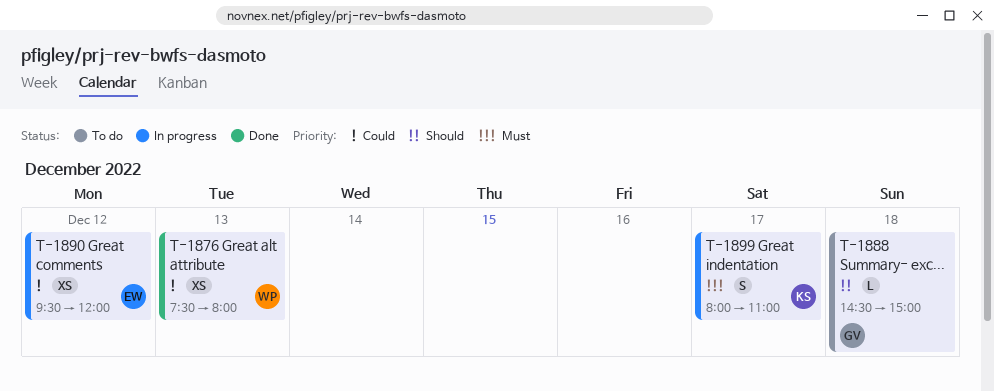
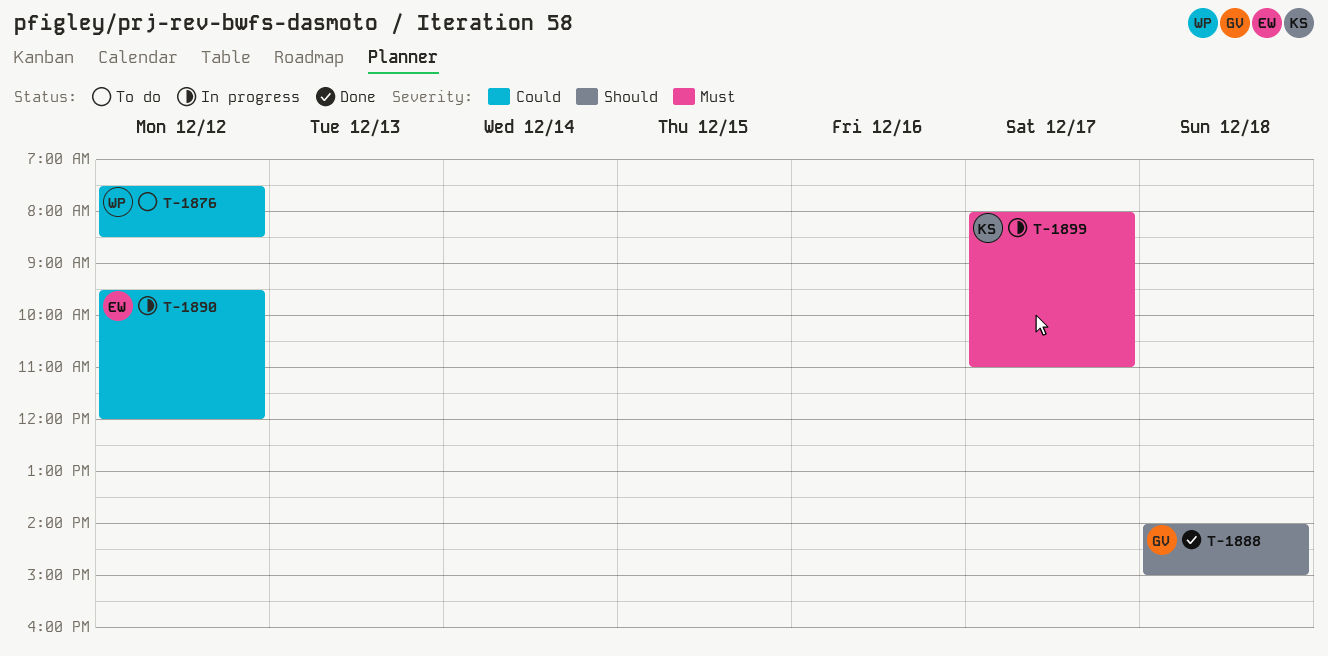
T-1876, status: Done -> To do
T-1876, day: Dec 13 -> Dec 12
T-1876, ends: 08:00 -> 08:30
T-1888, status: To do -> Done
T-1888, begins: 14:30 -> 14:00

